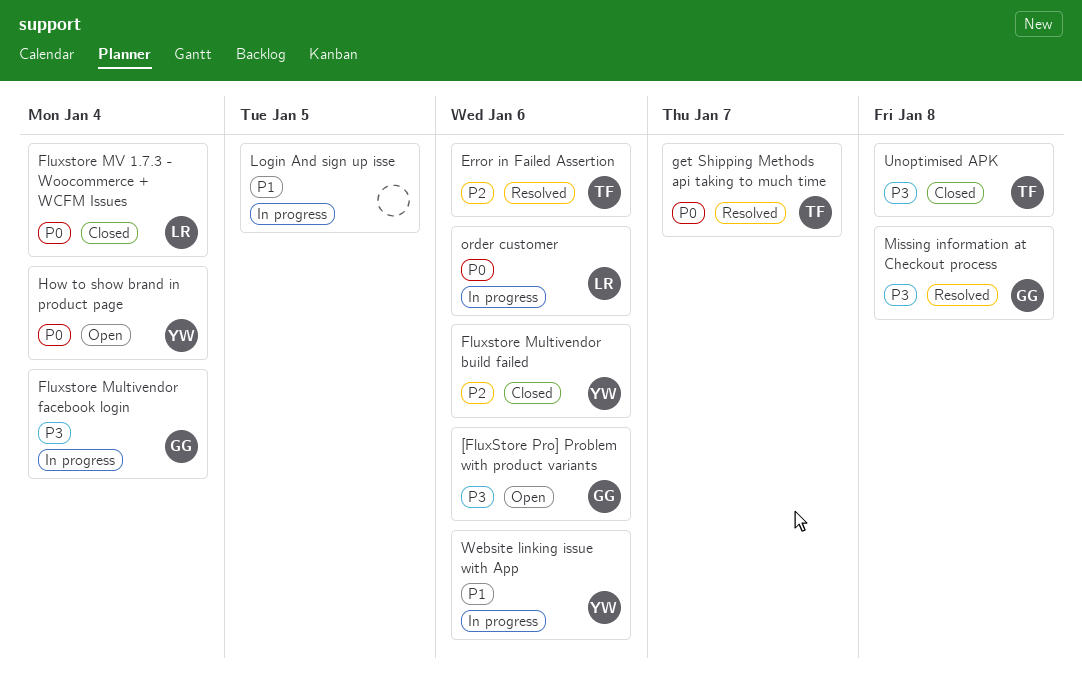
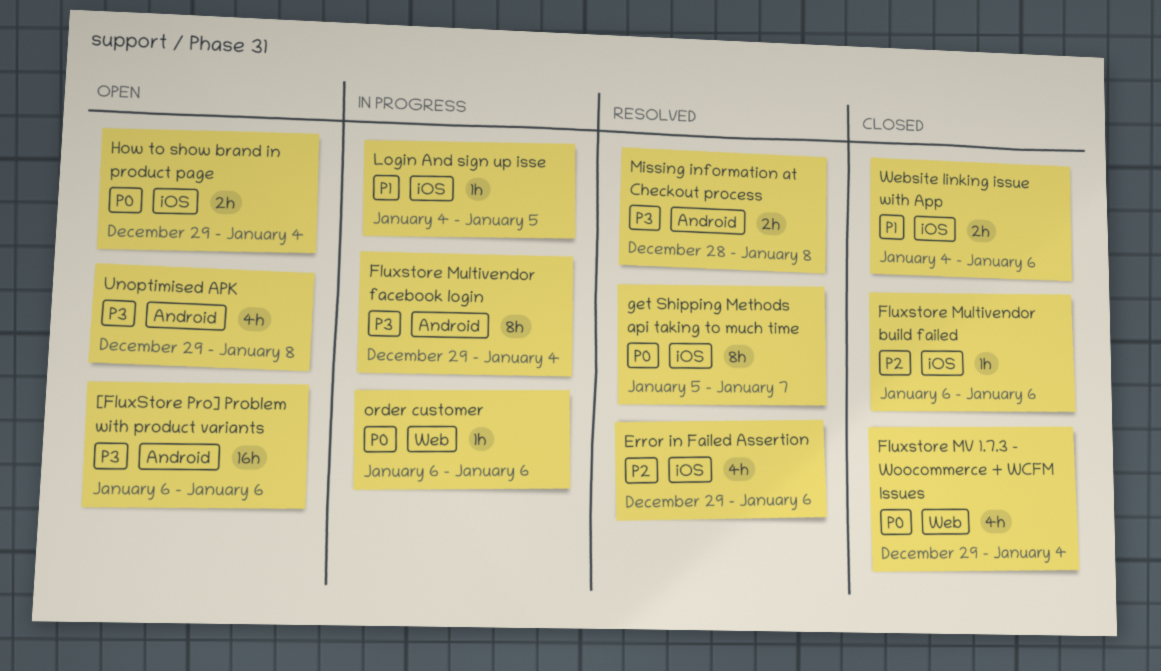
Unoptimised APK, status: Closed -> Open
Website linking issue with App, status: In progress -> Closed

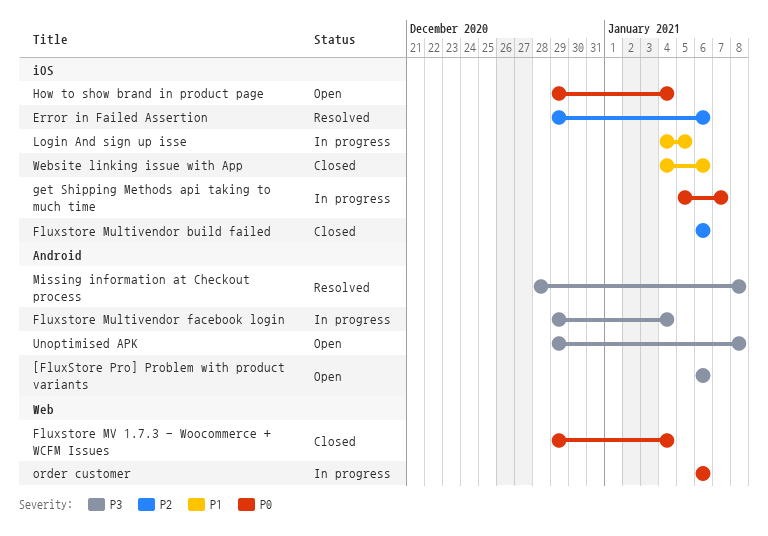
get Shipping Methods api taking to much time, status: Resolved -> In progress

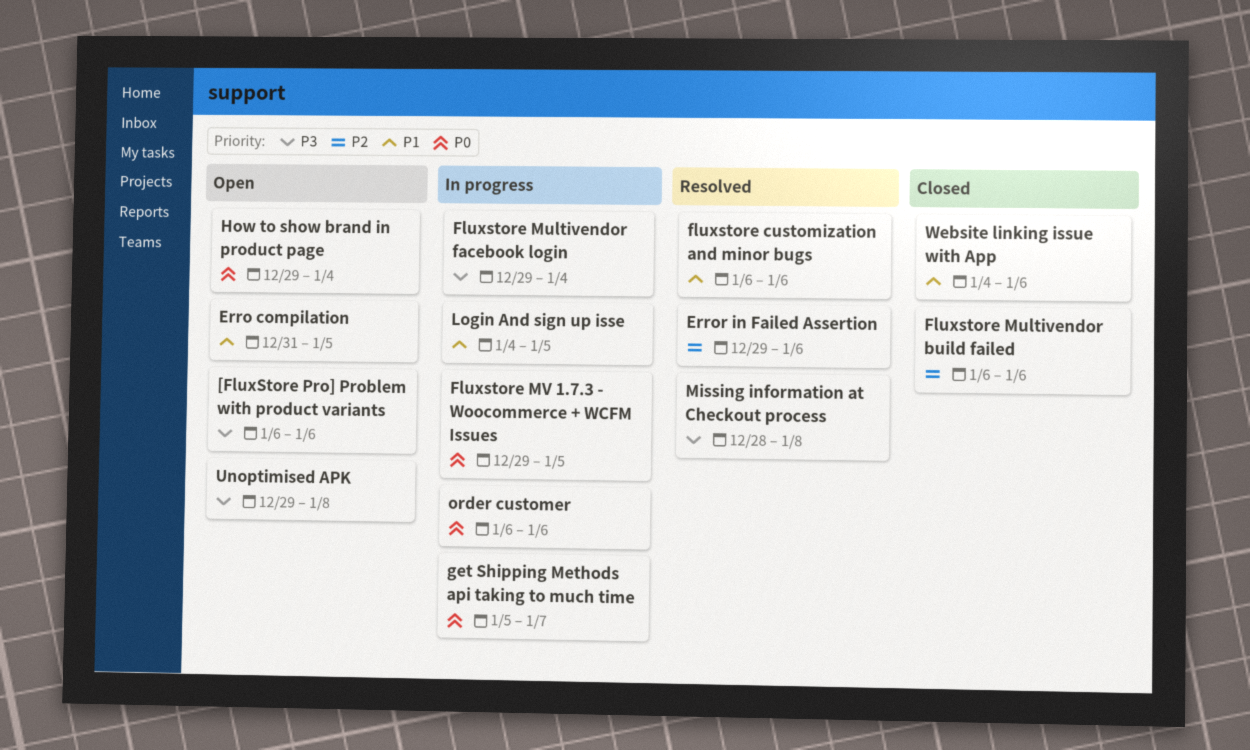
Erro compilation: none -> present
fluxstore customization and minor bugs: none -> present
Fluxstore MV 1.7.3 - Woocommerce + WCFM Issues, status: Closed -> In progress
Fluxstore MV 1.7.3 - Woocommerce + WCFM Issues, due: Jan 4 -> Jan 5

